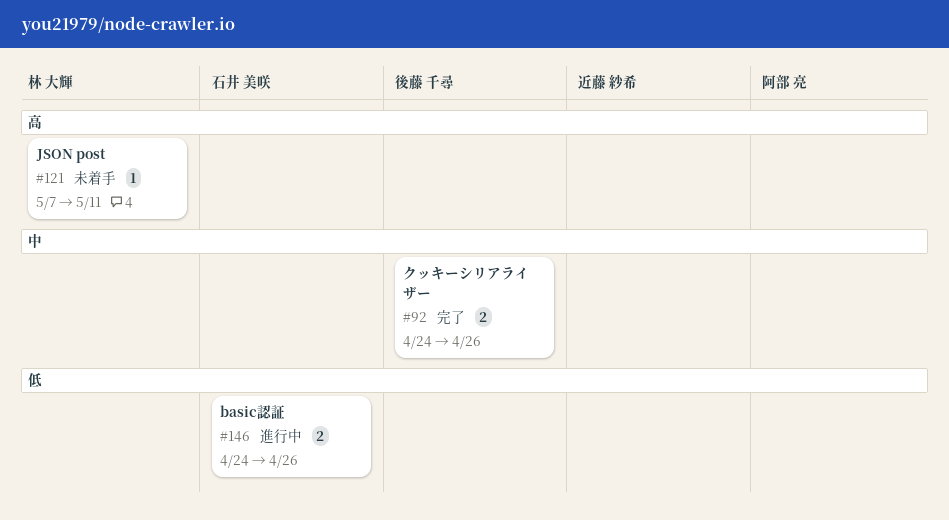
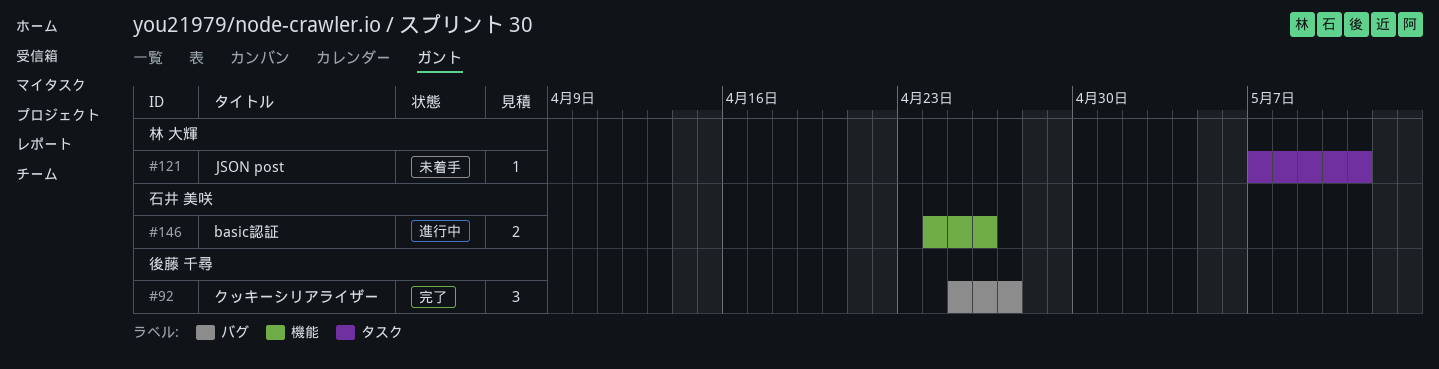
#92, estimate: 2 -> 3
#92, start: Apr 24 -> Apr 25
#92, due: Apr 26 -> Apr 27

